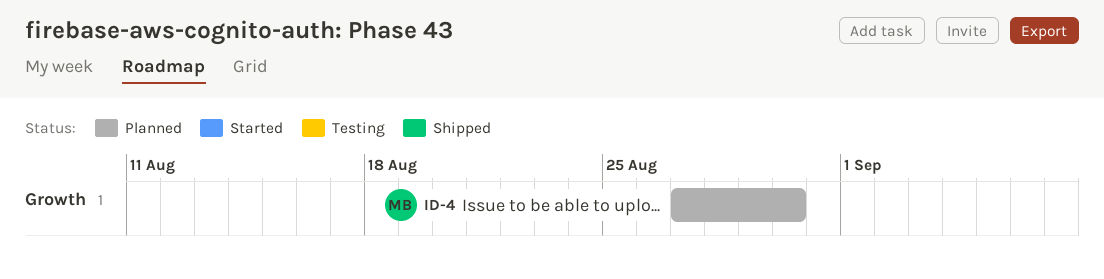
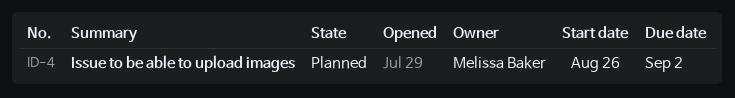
ID-4, start: Aug 27 -> Aug 26
ID-4, due: Aug 30 -> Sep 2

